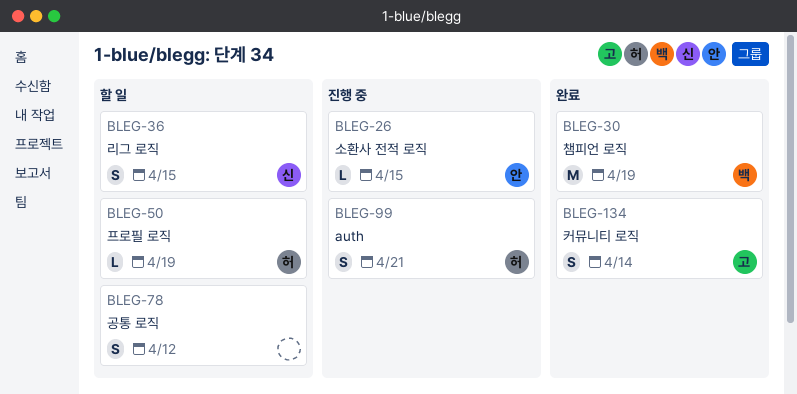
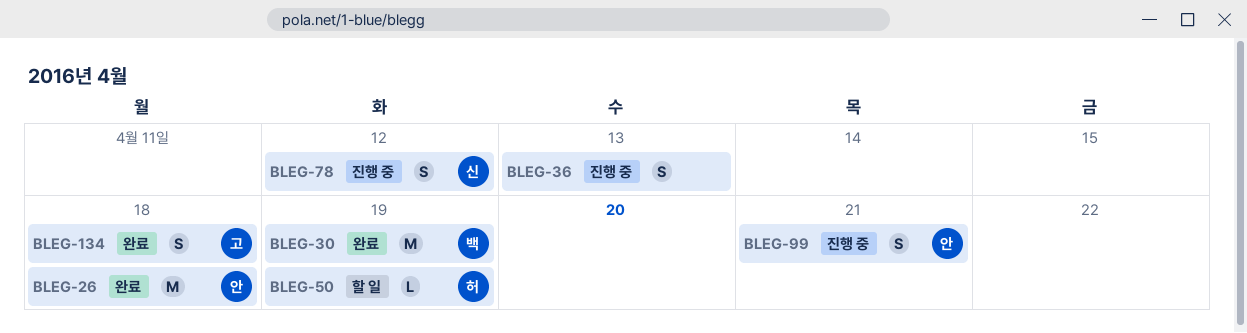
BLEG-26, status: 진행 중 -> 완료
BLEG-26, estimate: L -> M
BLEG-26, due: Apr 15 -> Apr 18
BLEG-36, status: 할 일 -> 진행 중
BLEG-36, owner: 신 -> none
BLEG-36, due: Apr 15 -> Apr 13
BLEG-78, status: 할 일 -> 진행 중
BLEG-78, owner: none -> 신
BLEG-99, owner: 허 -> 안
BLEG-134, due: Apr 14 -> Apr 18

